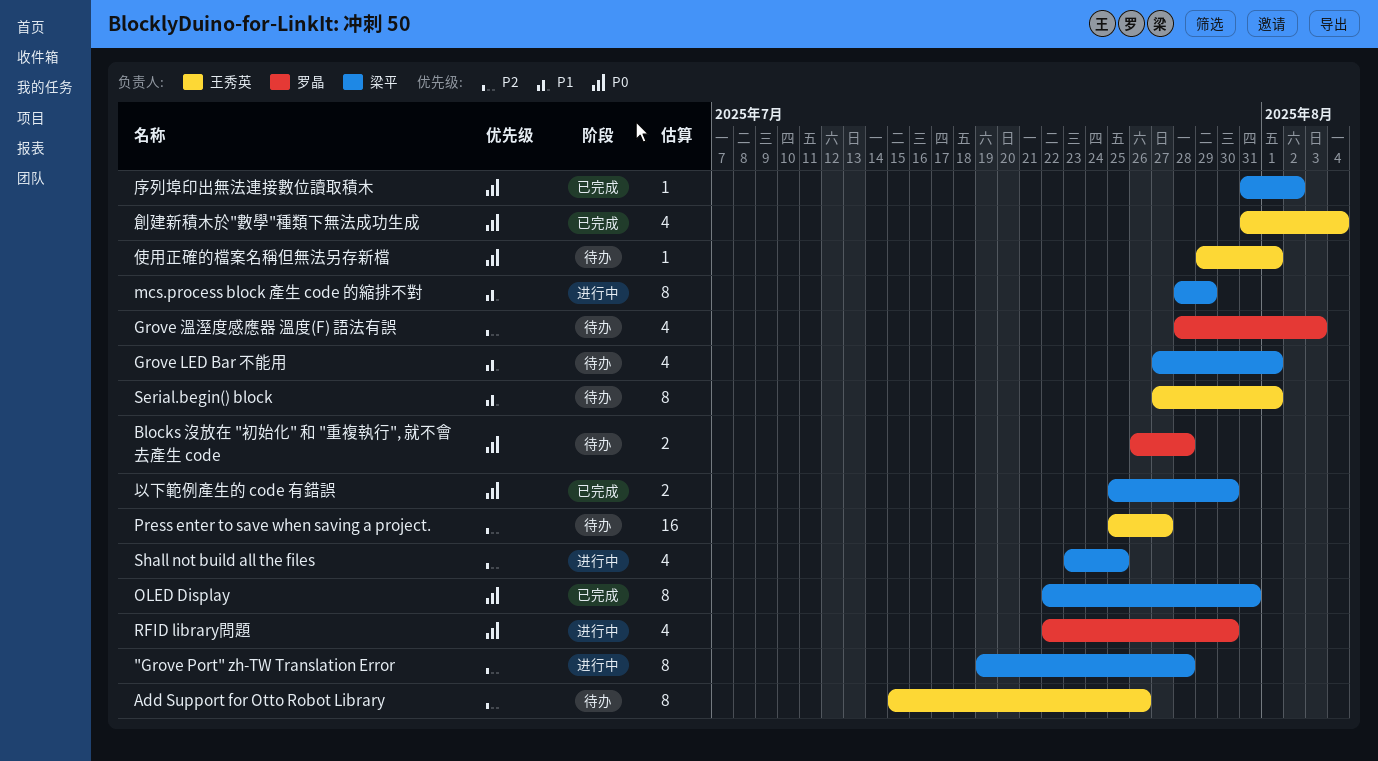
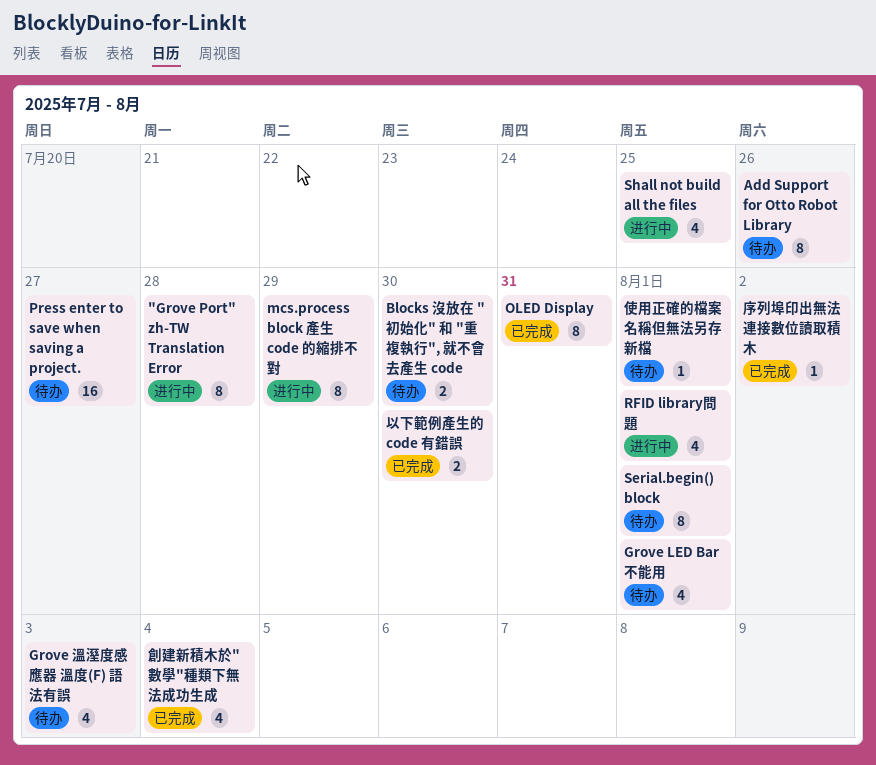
Blocks 沒放在 "初始化" 和 "重複執行", 就不會去產生 code, due: Jul 28 -> Jul 30
RFID library問題, due: Jul 30 -> Aug 1

